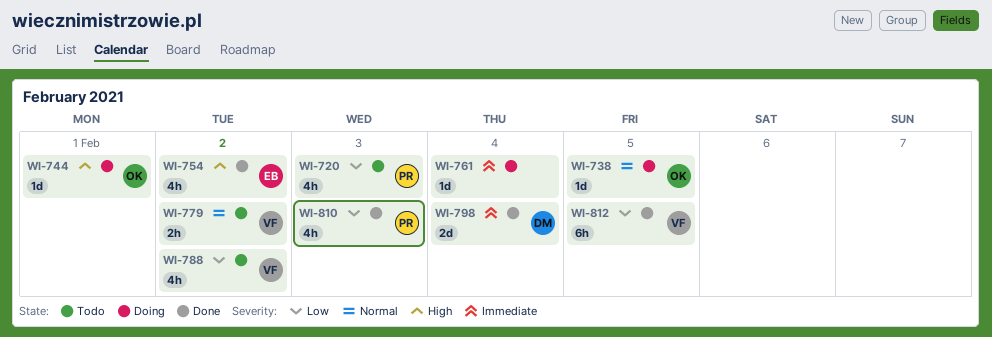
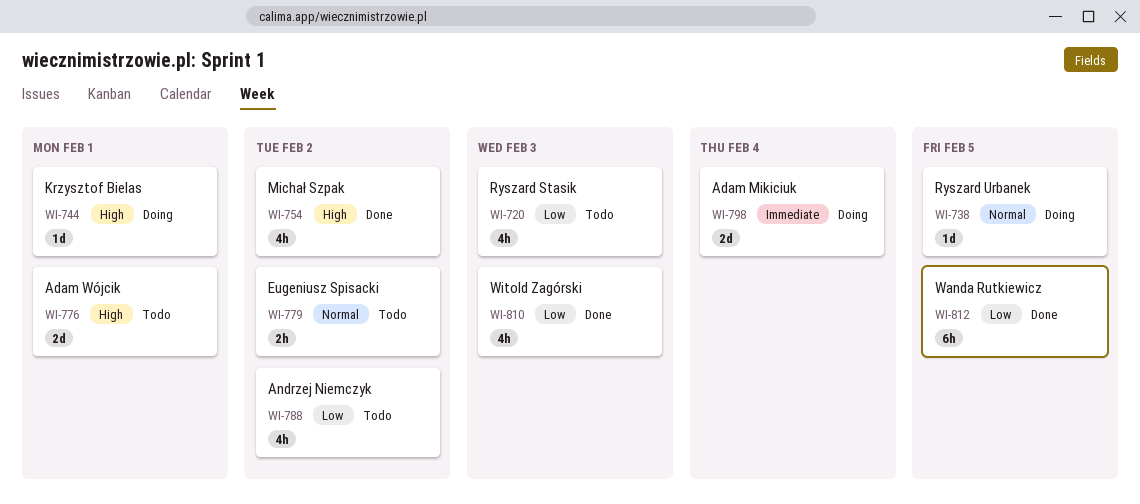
WI-761: present -> none
WI-776: none -> present
WI-798, status: Done -> Doing

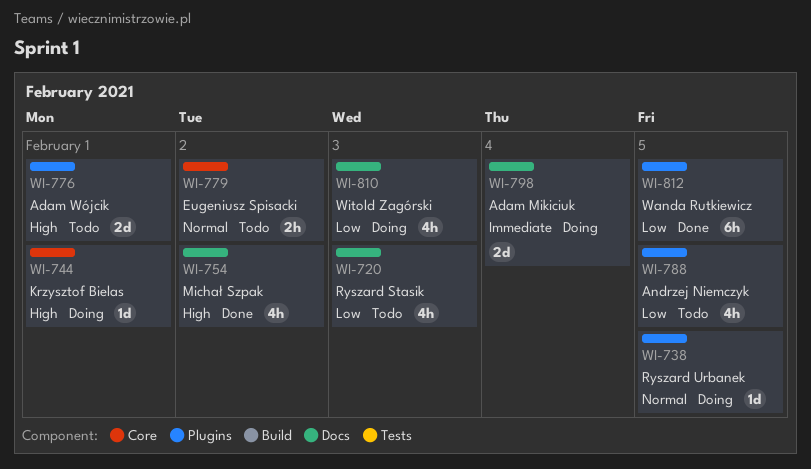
WI-788, day: Feb 2 -> Feb 5
WI-810, status: Done -> Doing

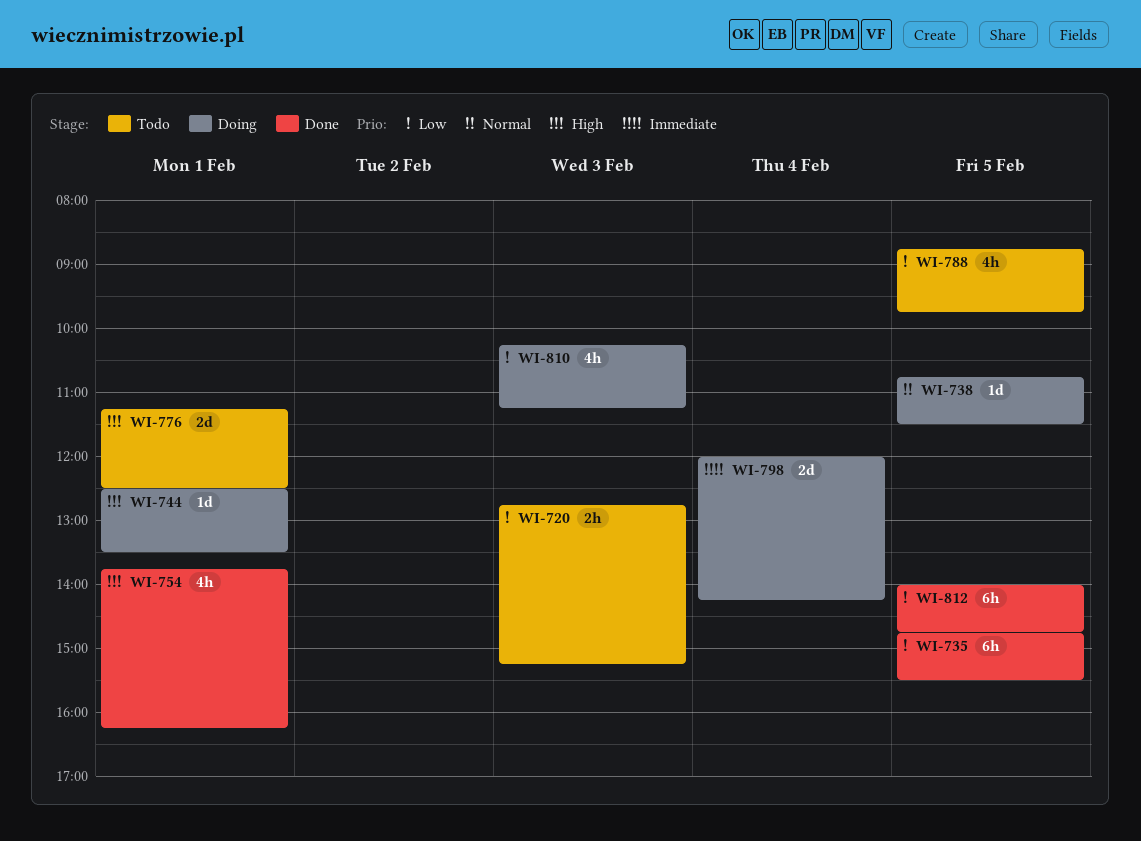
WI-720, estimate: 4h -> 2h
WI-735: none -> present
WI-754, day: Feb 2 -> Feb 1
WI-779: present -> none

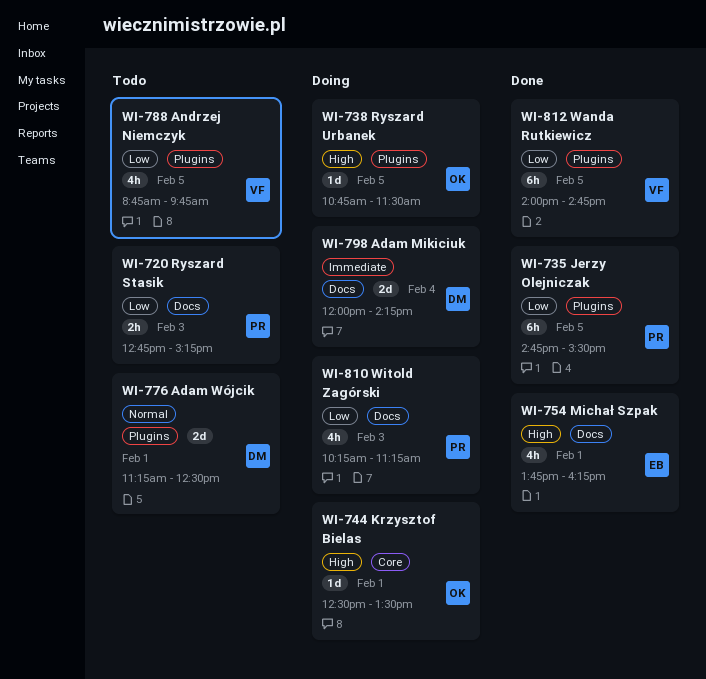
WI-738, priority: Normal -> High
WI-776, priority: High -> Normal

